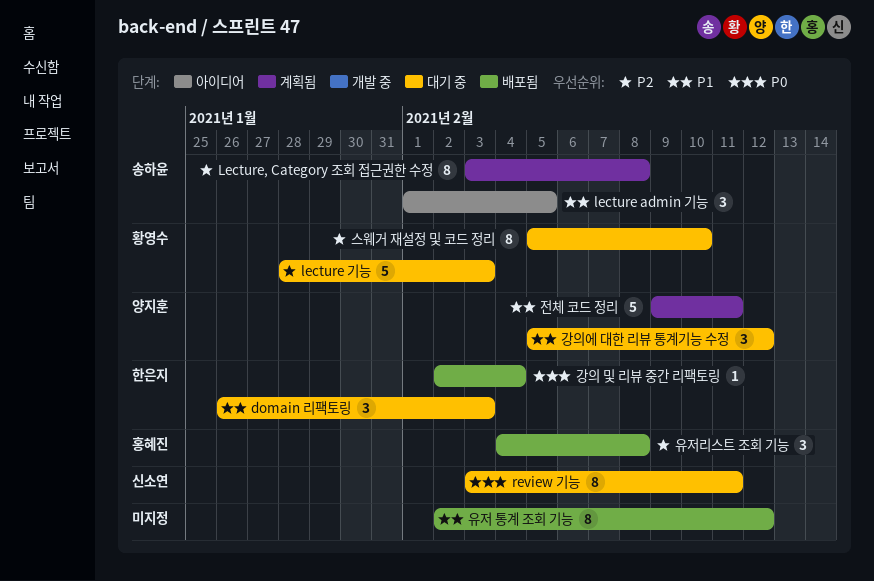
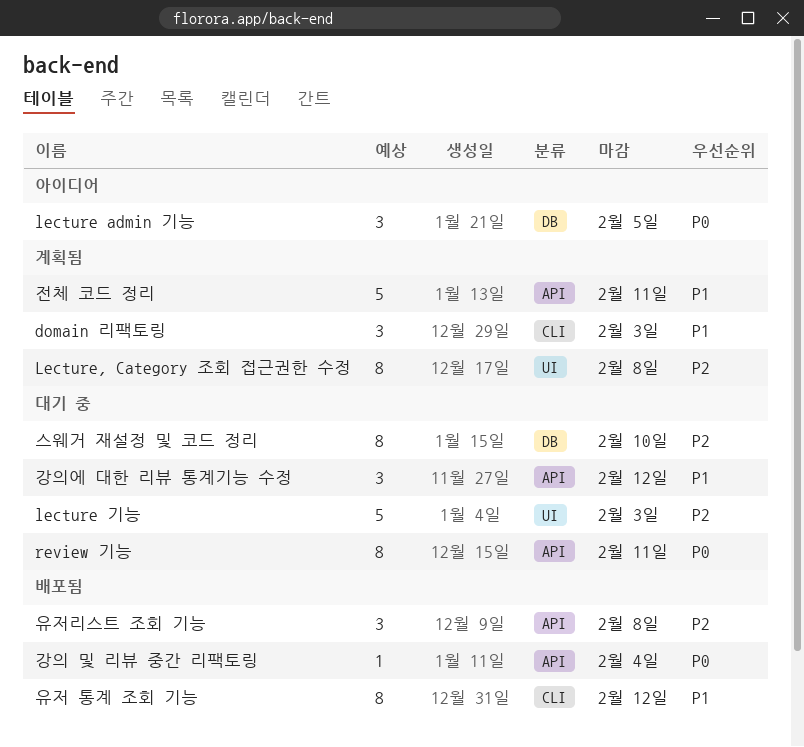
domain 리팩토링, status: 대기 중 -> 계획됨
lecture admin 기능, priority: P1 -> P0

